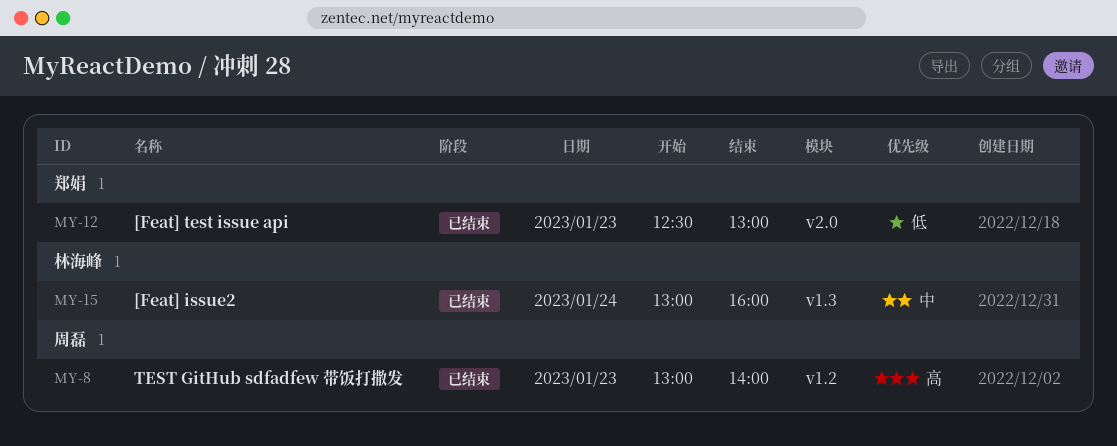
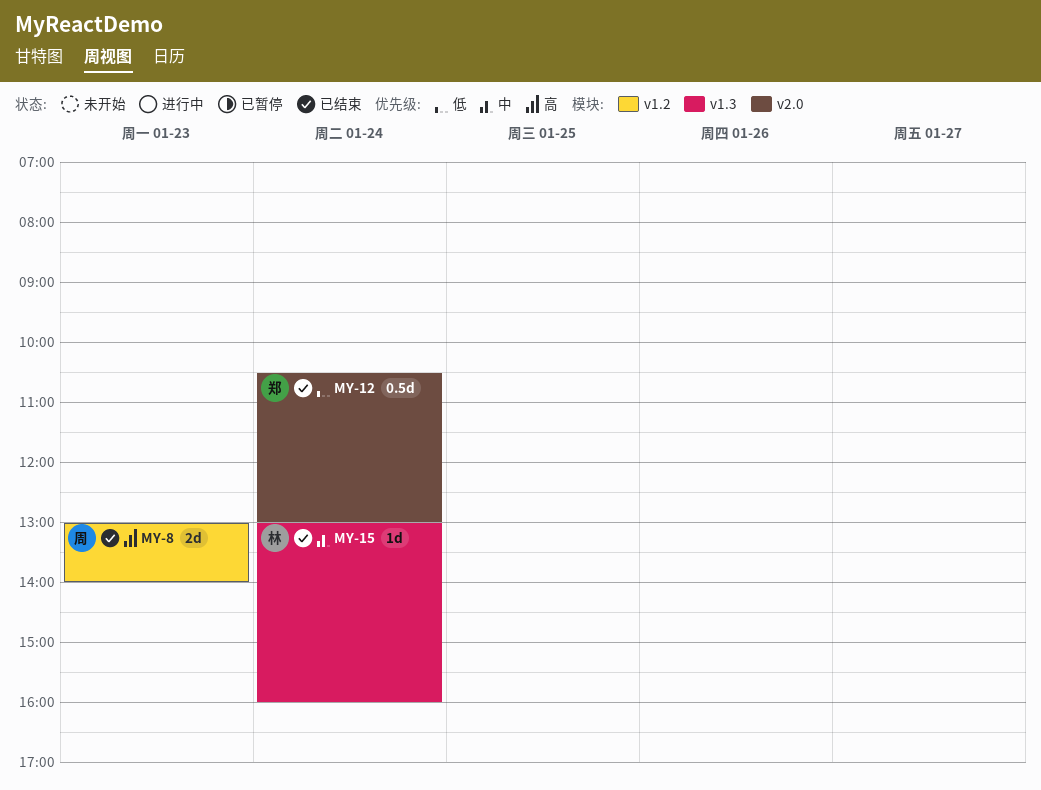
MY-12, day: Jan 23 -> Jan 24
MY-12, begins: 12:30 -> 10:30

